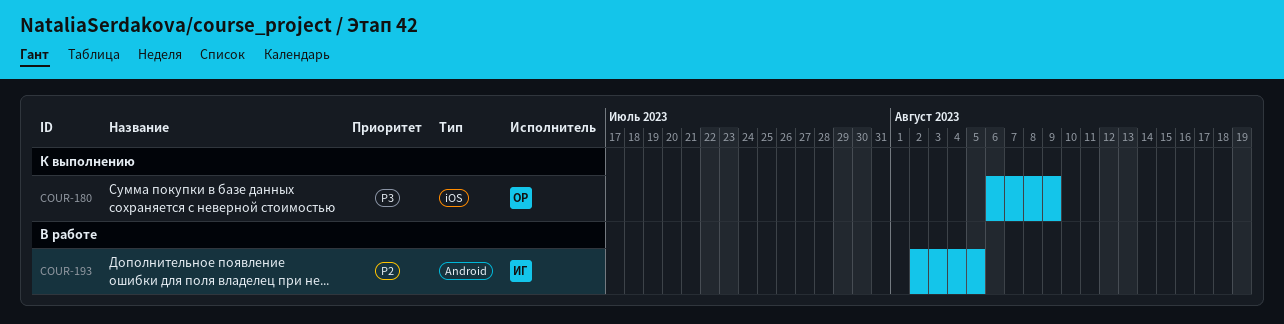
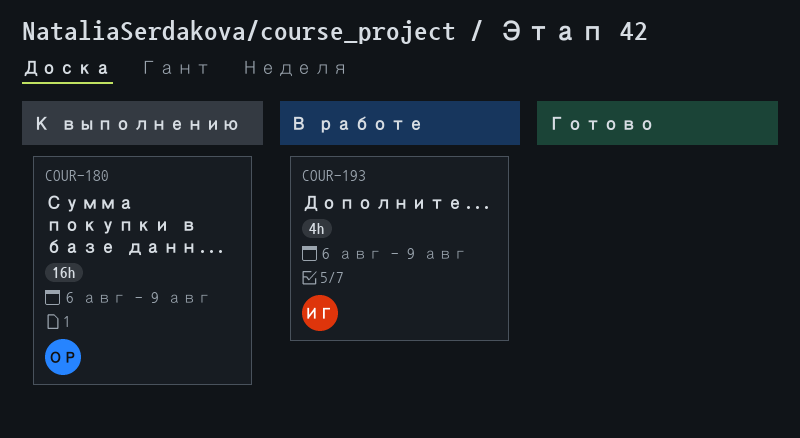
COUR-193, start: Aug 2 -> Aug 6
COUR-193, due: Aug 5 -> Aug 9

